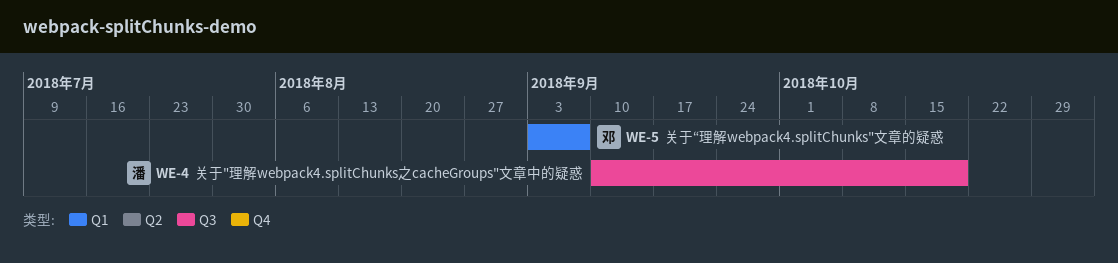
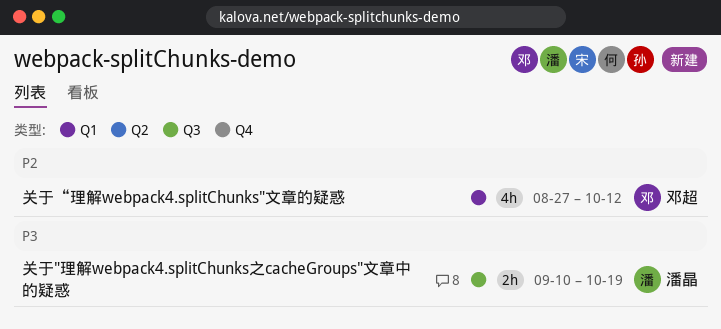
关于“理解webpack4.splitChunks"文章的疑惑, start: Sep 3 -> Aug 27
关于“理解webpack4.splitChunks"文章的疑惑, due: Sep 7 -> Oct 12

